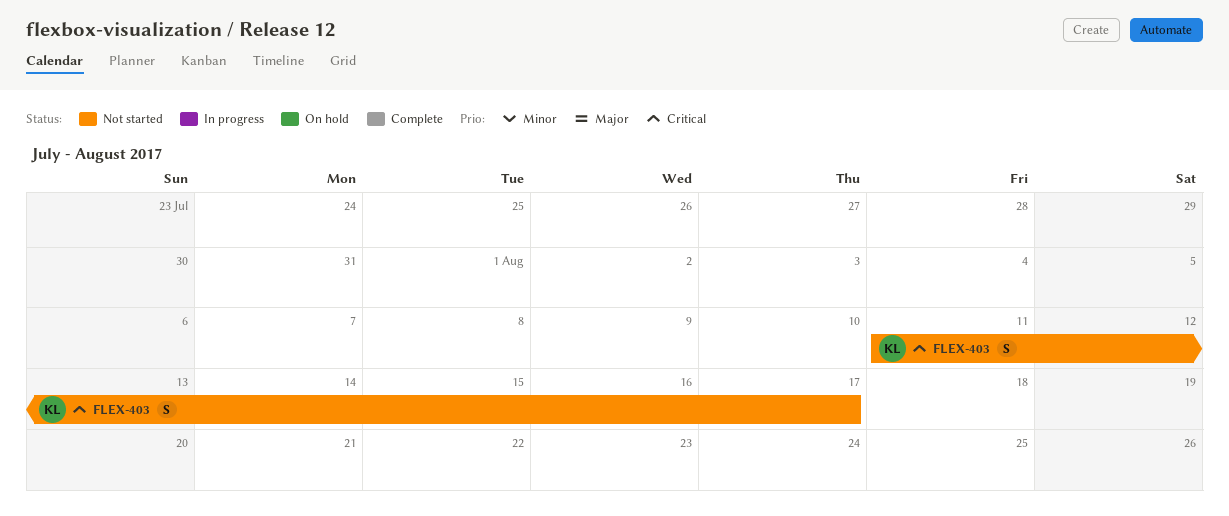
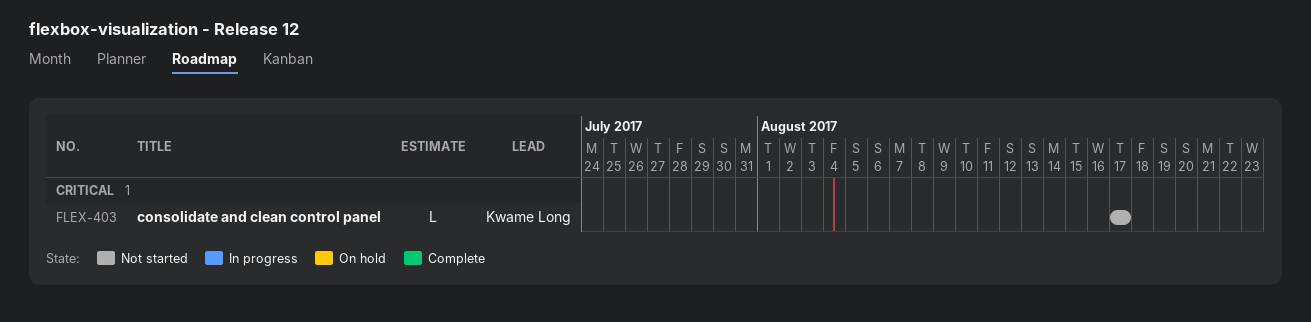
FLEX-403, estimate: S -> L
FLEX-403, start: Aug 11 -> Aug 17

